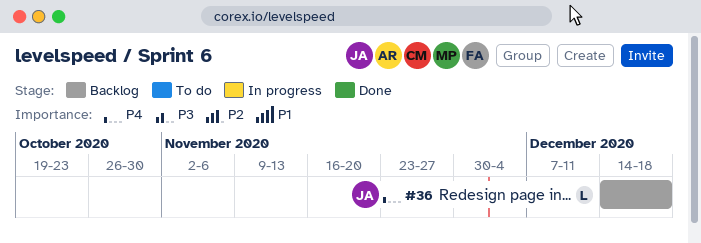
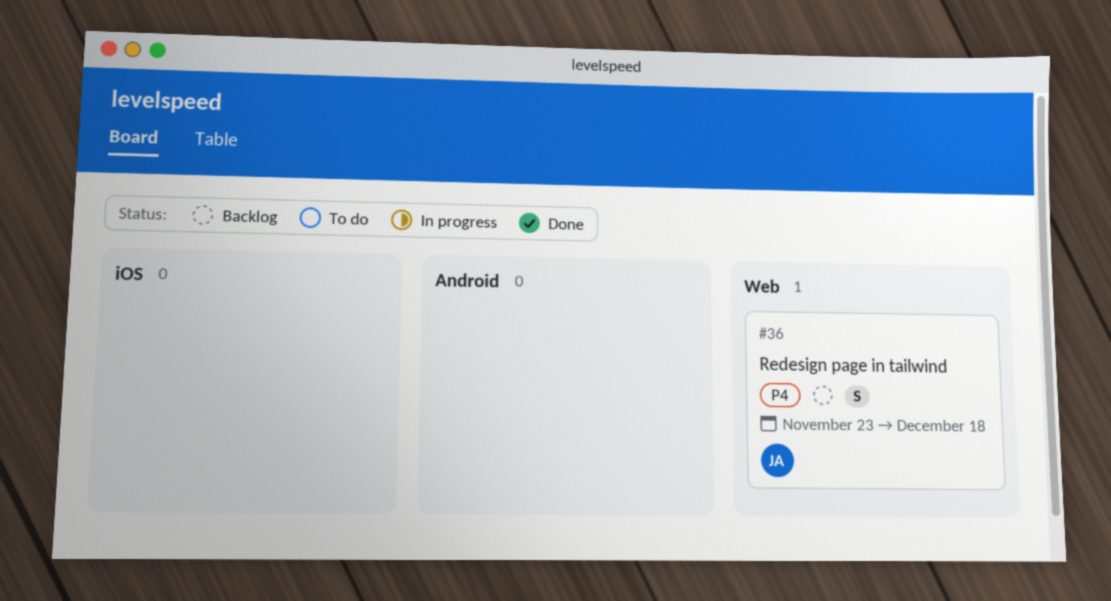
#36, estimate: L -> S
#36, start: Dec 14 -> Nov 23

